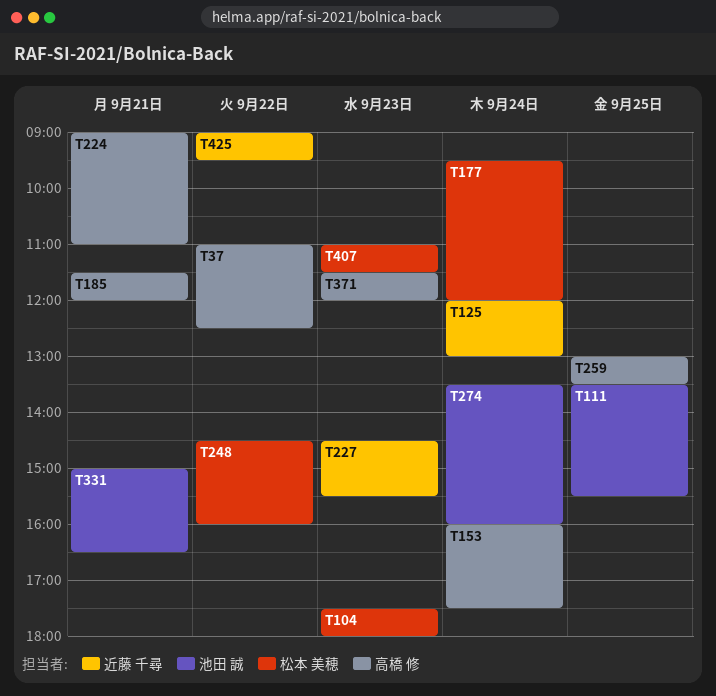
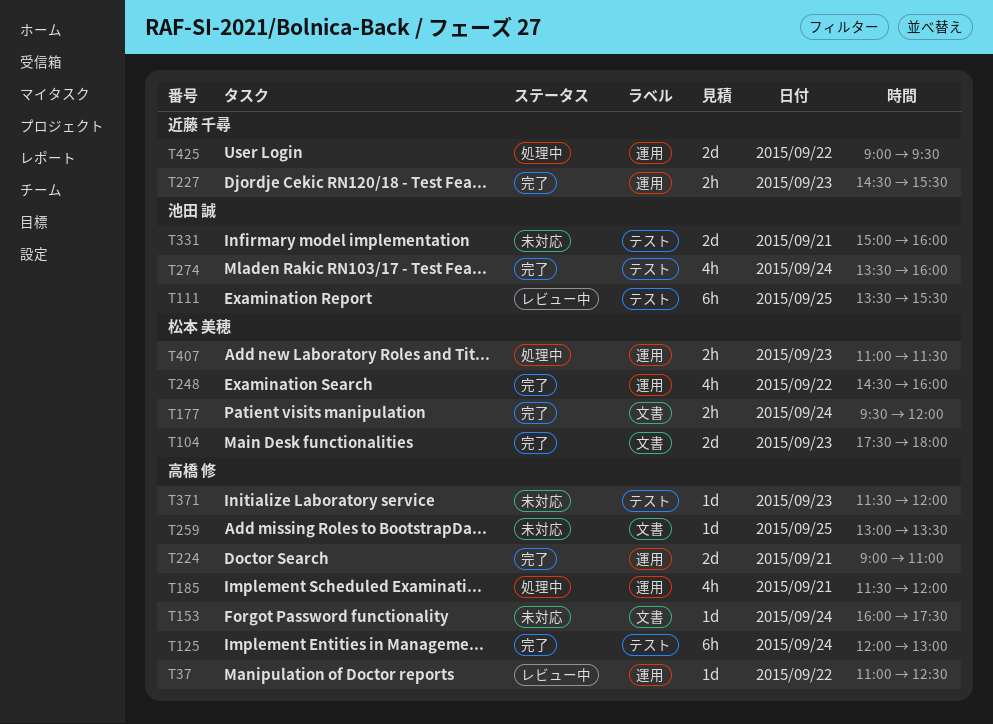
T125, owner: 近藤 千尋 -> 高橋 修
T331, ends: 16:30 -> 16:00

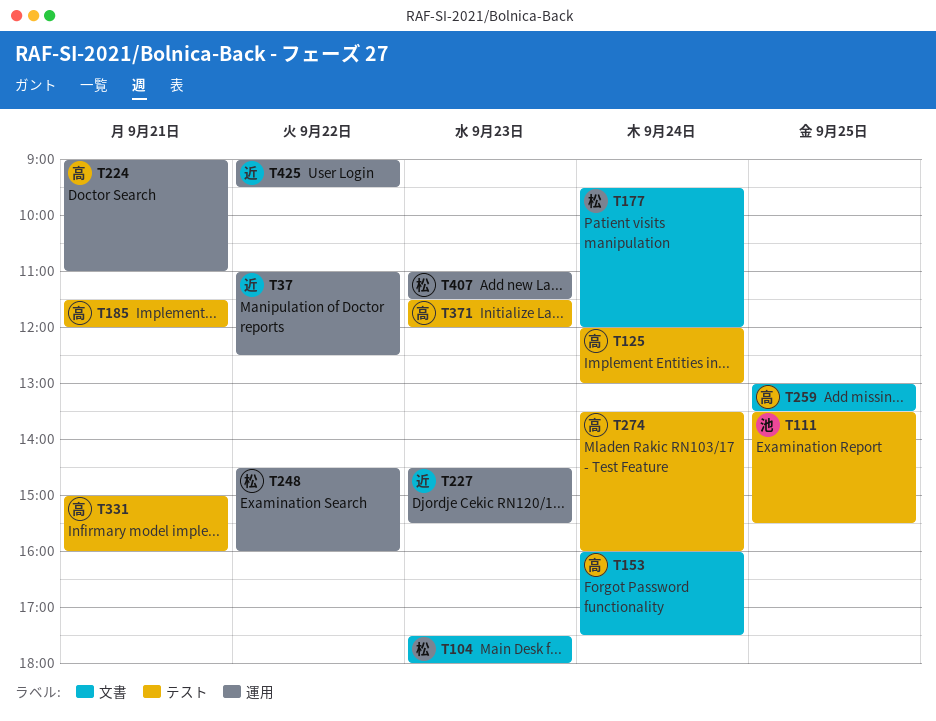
T37, owner: 高橋 修 -> 近藤 千尋
T185, label: 運用 -> テスト
T274, owner: 池田 誠 -> 高橋 修
T331, owner: 池田 誠 -> 高橋 修

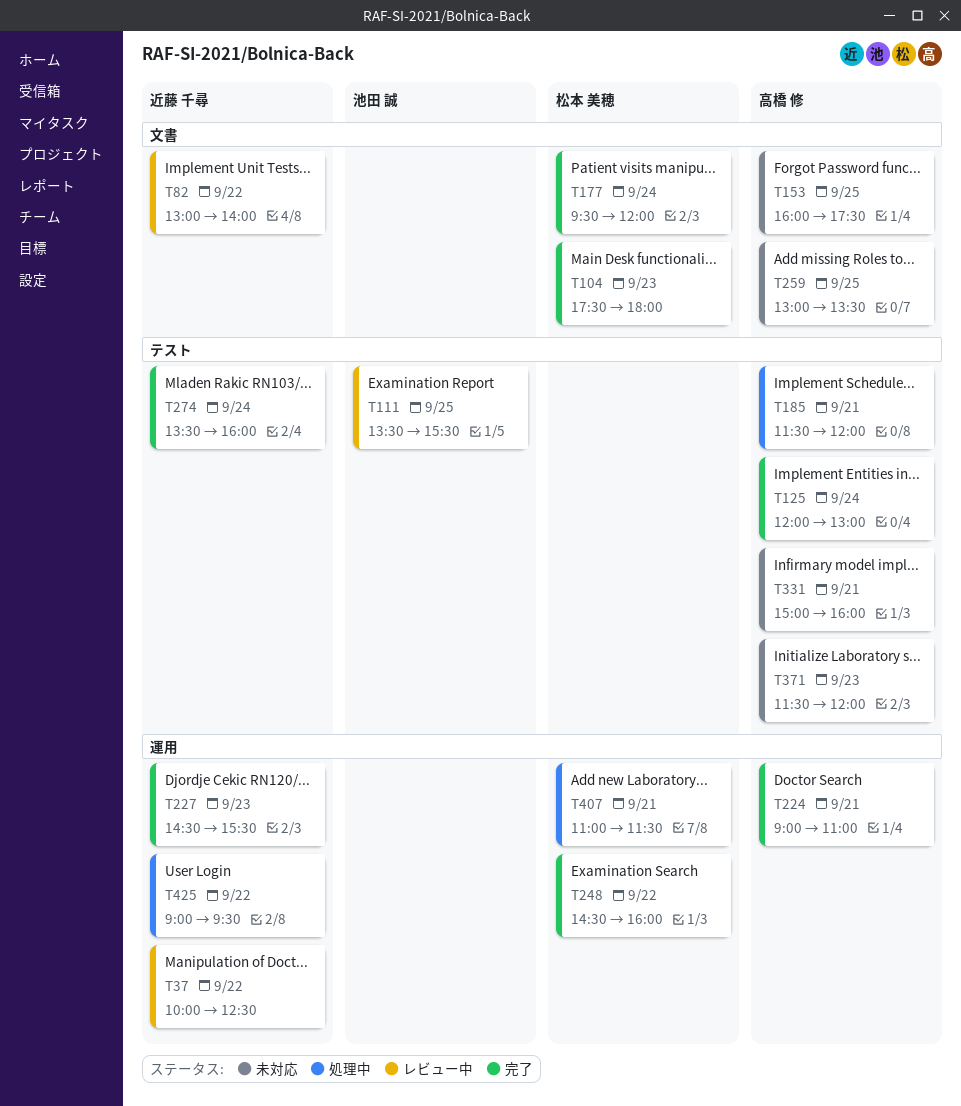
T37, begins: 11:00 -> 10:00
T82: none -> present
T153, day: Sep 24 -> Sep 25
T274, owner: 高橋 修 -> 近藤 千尋
T407, day: Sep 23 -> Sep 21

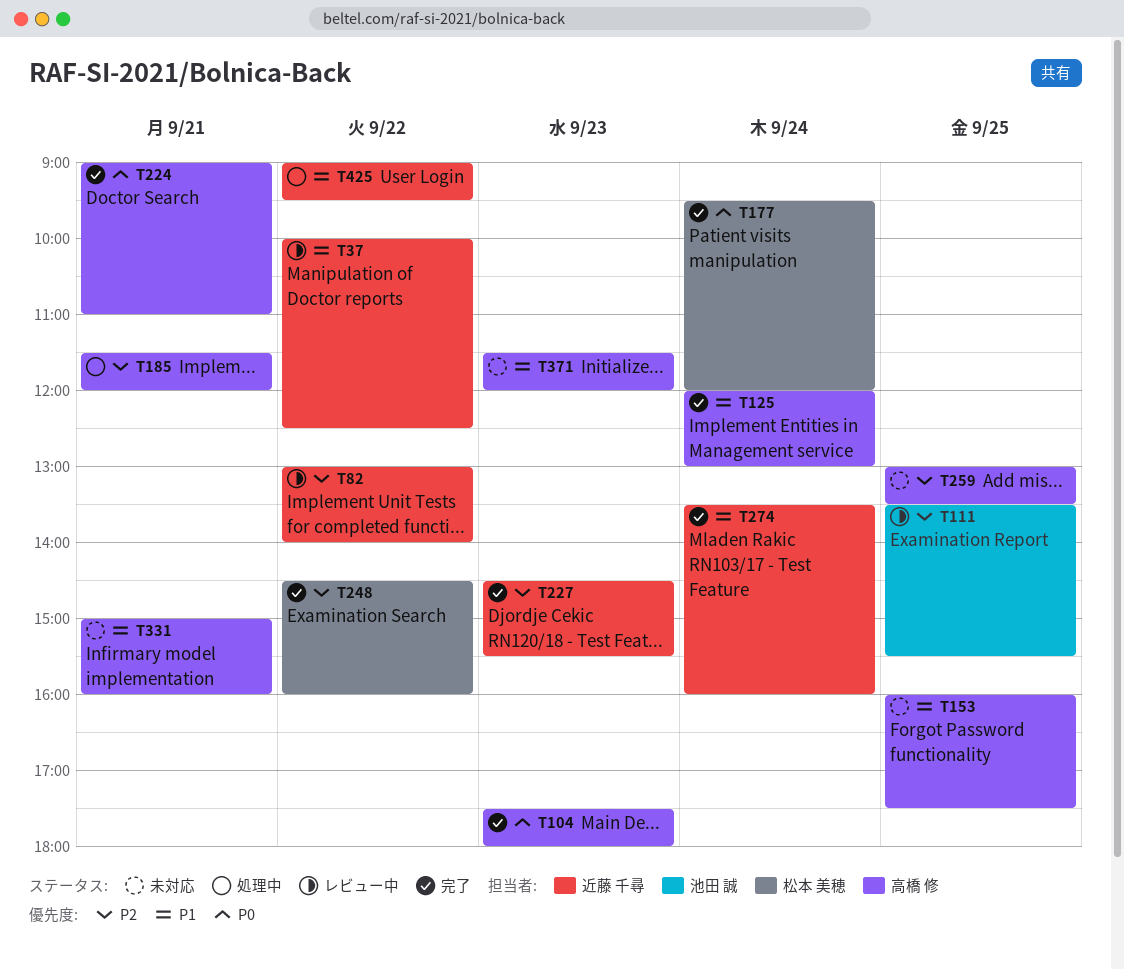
T104, owner: 松本 美穂 -> 高橋 修
T407: present -> none

